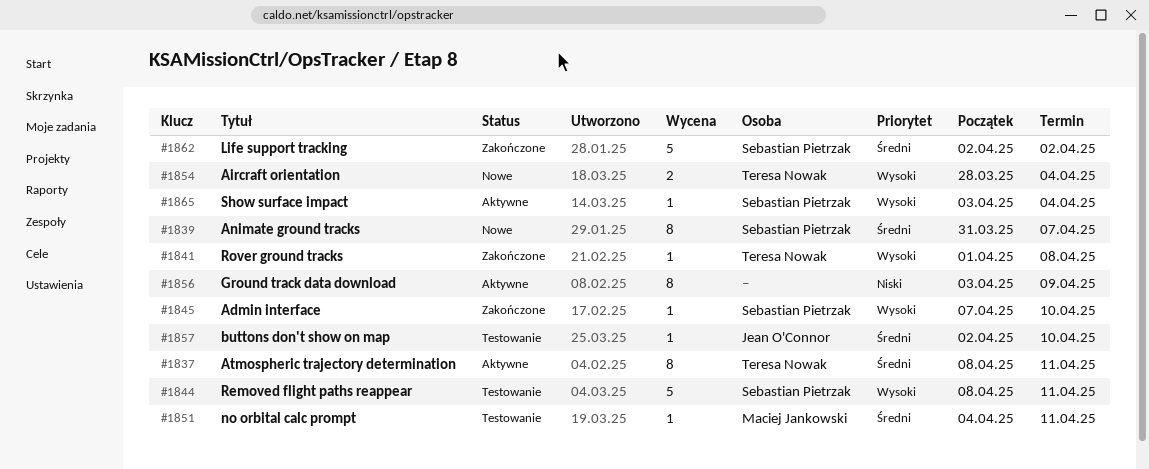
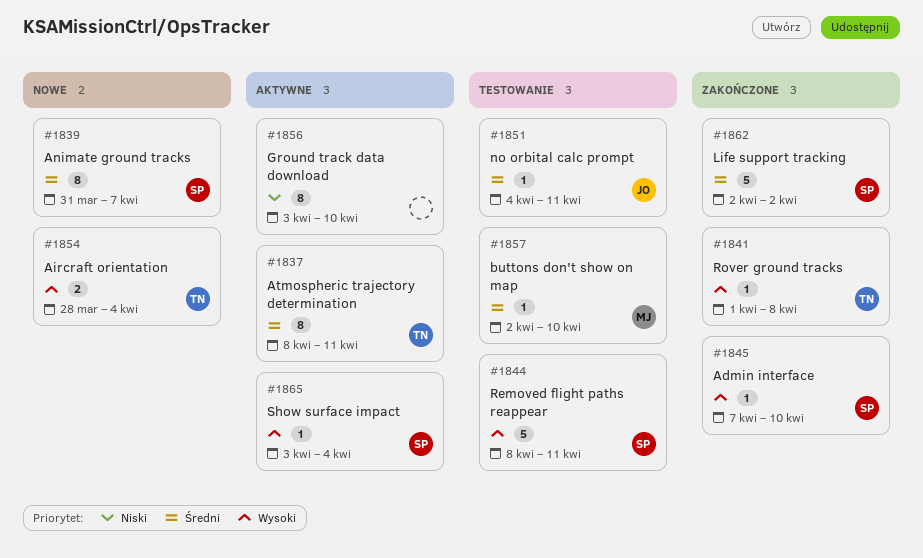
#1851, owner: Maciej Jankowski -> Jean O'Connor
#1856, due: Apr 9 -> Apr 10
#1857, owner: Jean O'Connor -> Maciej Jankowski

